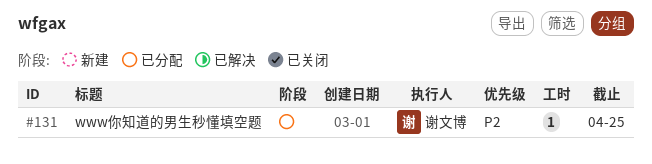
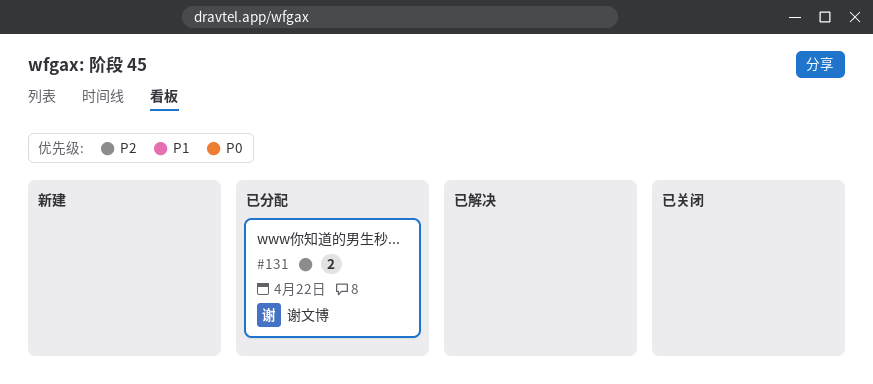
#131, estimate: 1 -> 2
#131, due: Apr 25 -> Apr 22

